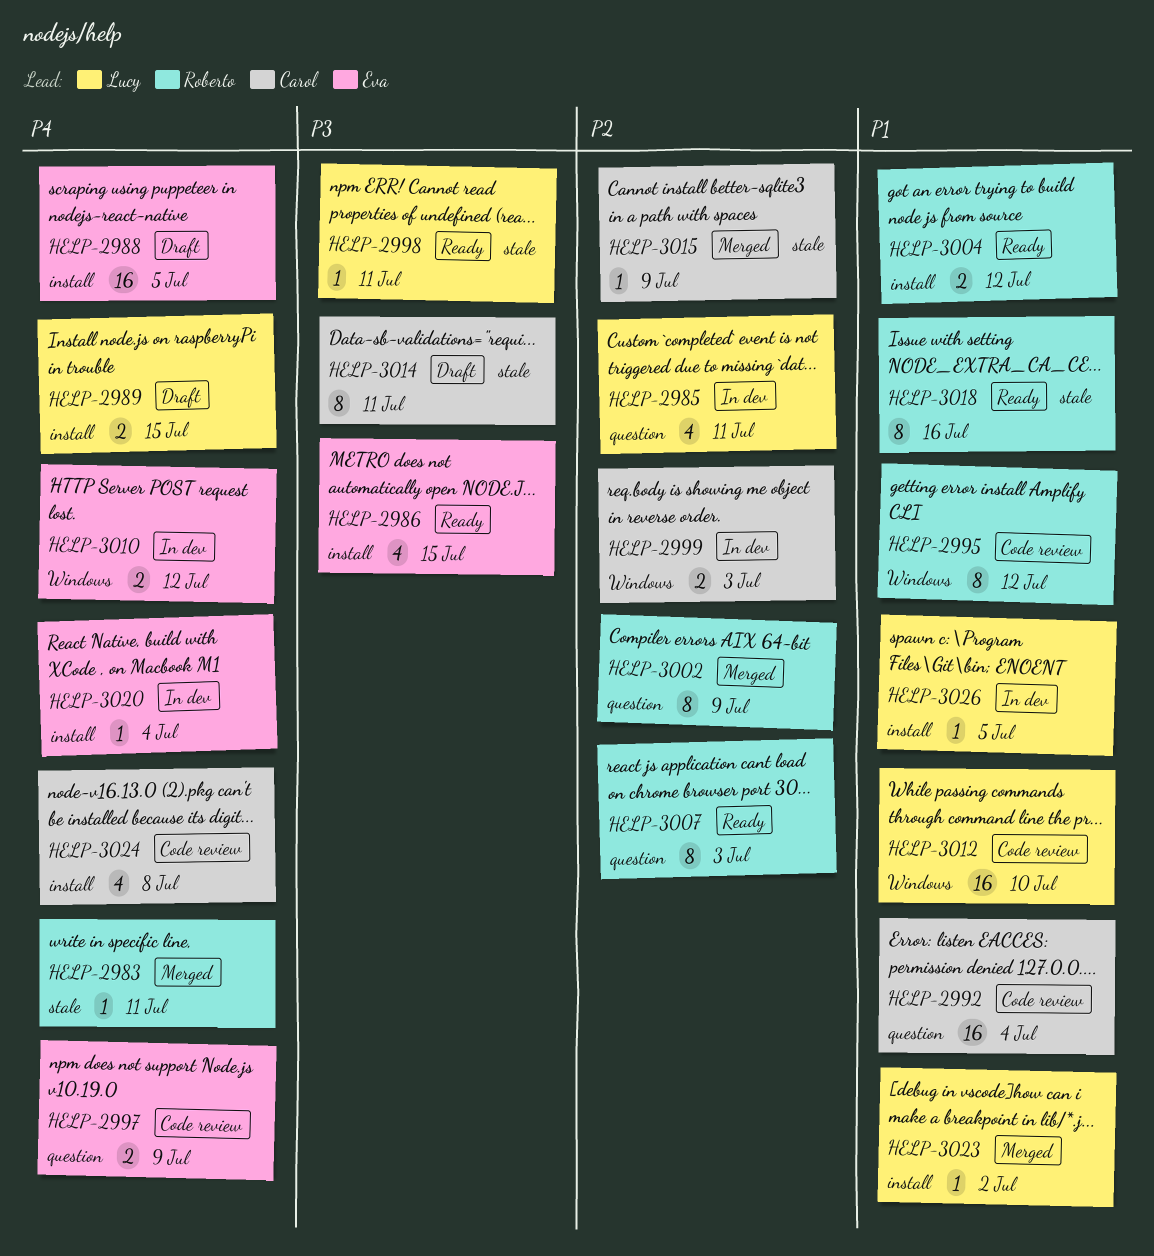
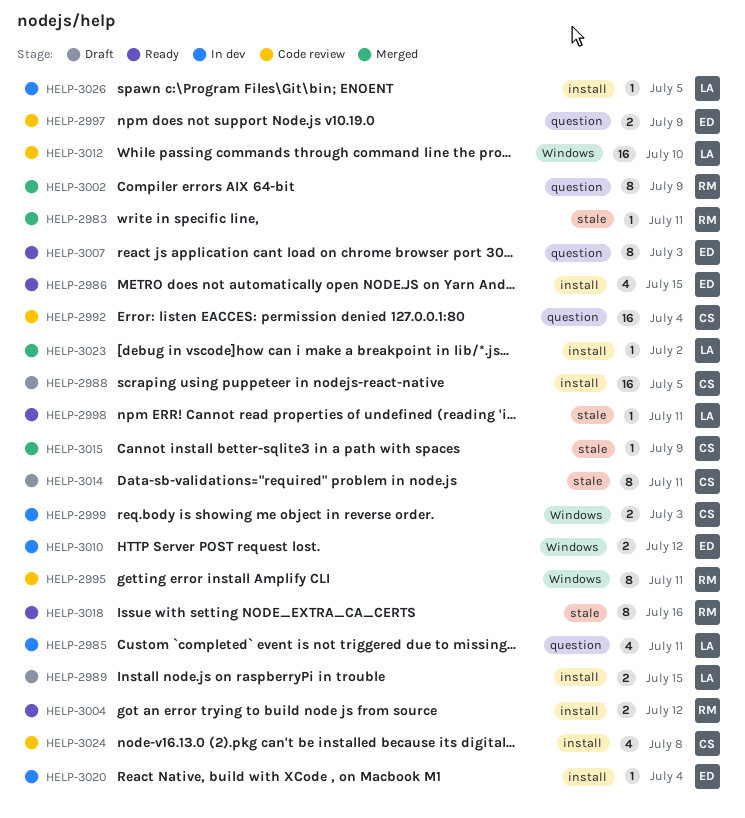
HELP-2988, owner: Eva -> Carol
HELP-2995, due: Jul 12 -> Jul 11
HELP-3007, owner: Roberto -> Eva

